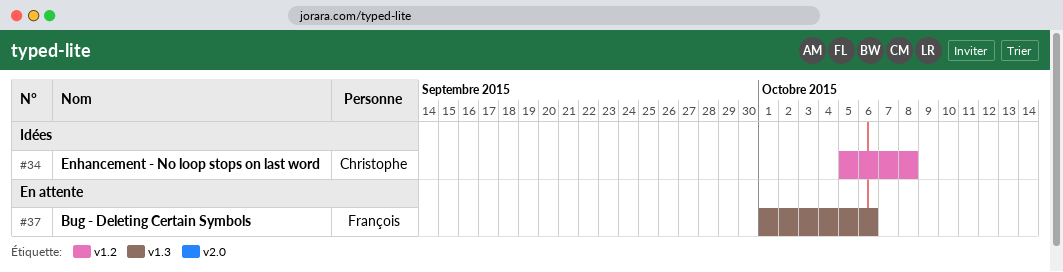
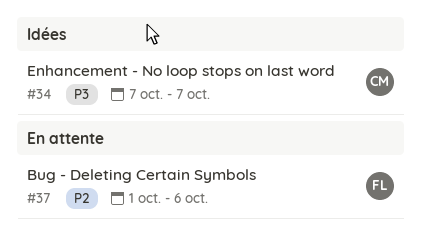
#34, start: Oct 5 -> Oct 7
#34, due: Oct 8 -> Oct 7

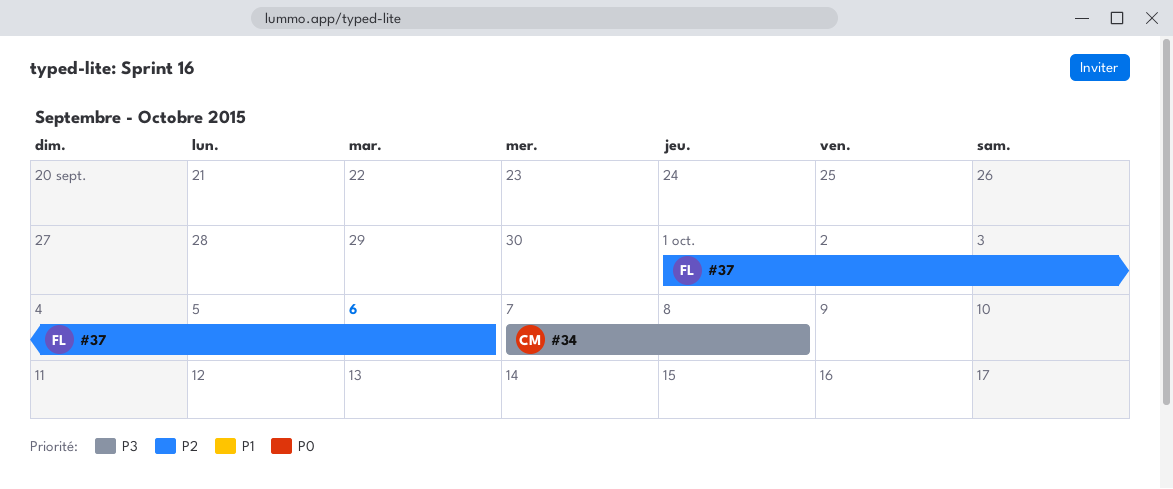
#34, due: Oct 7 -> Oct 8

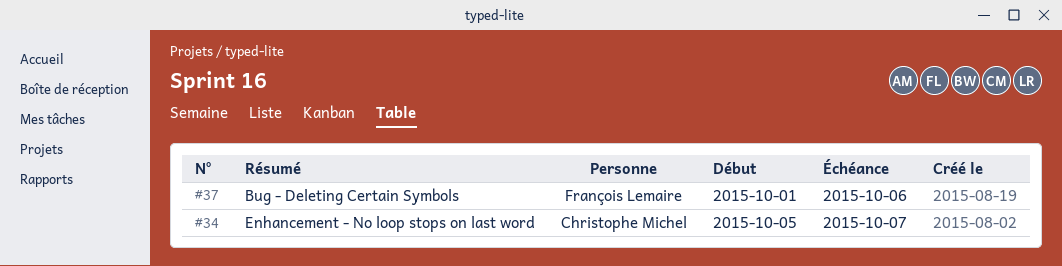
#34, start: Oct 7 -> Oct 5
#34, due: Oct 8 -> Oct 7

